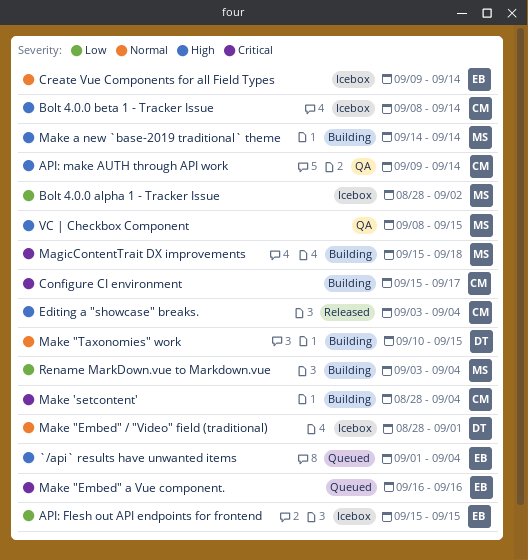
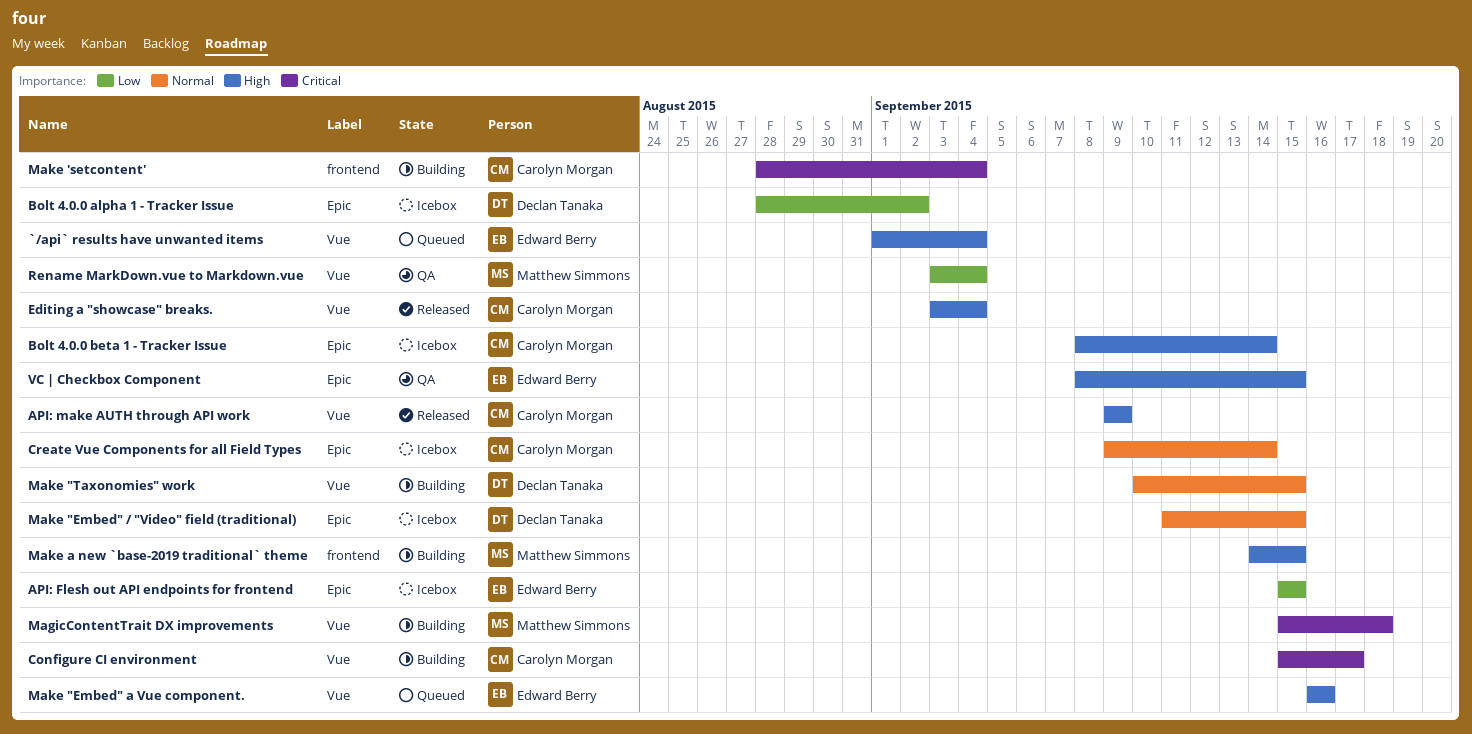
API: make AUTH through API work, status: QA -> Released
API: make AUTH through API work, due: Sep 14 -> Sep 9
Bolt 4.0.0 alpha 1 - Tracker Issue, owner: Matthew Simmons -> Declan Tanaka
Create Vue Components for all Field Types, owner: Edward Berry -> Carolyn Morgan
Make "Embed" / "Video" field (traditional), start: Aug 28 -> Sep 11
Make "Embed" / "Video" field (traditional), due: Sep 1 -> Sep 15
Make "Embed" a Vue component., priority: Critical -> High
Make a new `base-2019 traditional` theme, due: Sep 14 -> Sep 15
Rename MarkDown.vue to Markdown.vue, status: Building -> QA
VC | Checkbox Component, owner: Matthew Simmons -> Edward Berry

